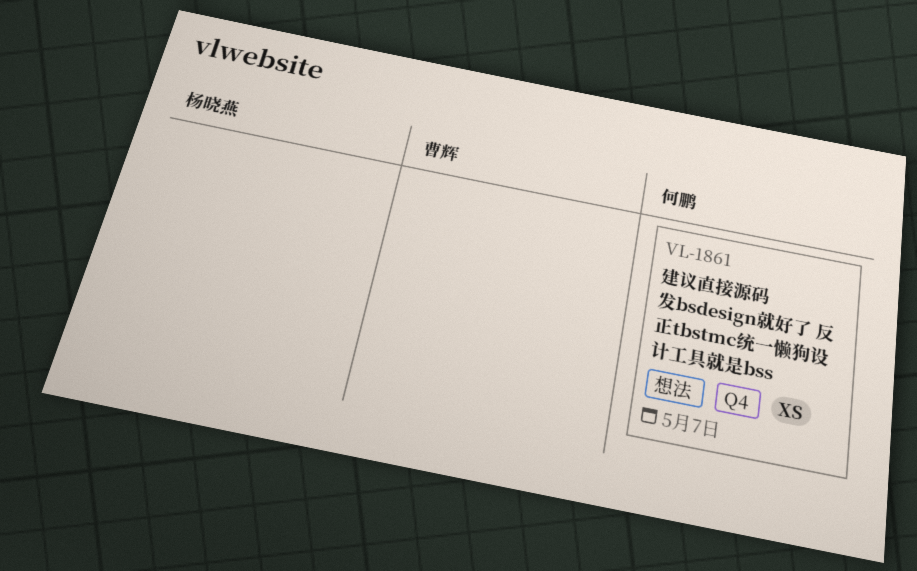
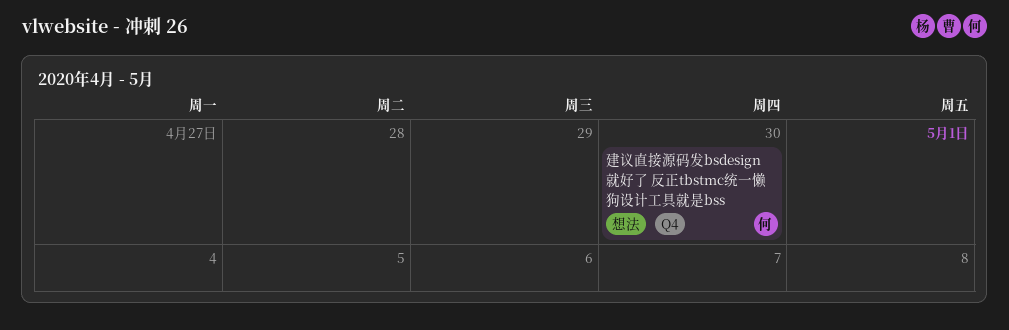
建议直接源码发bsdesign就好了 反正tbstmc统一懒狗设计工具就是bss, due: May 7 -> Apr 30

